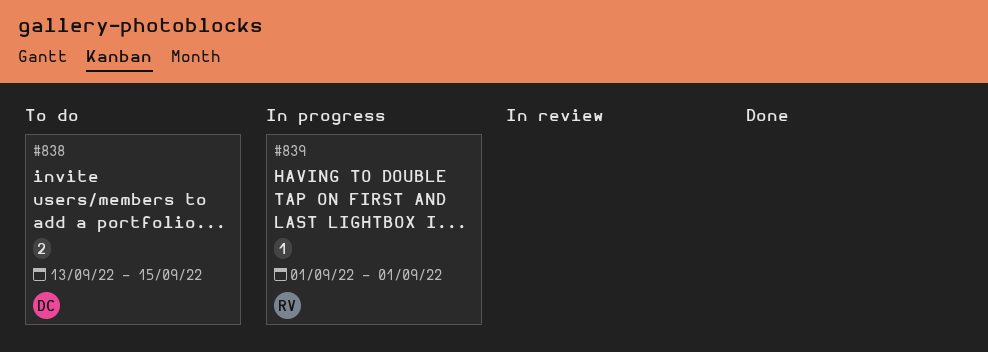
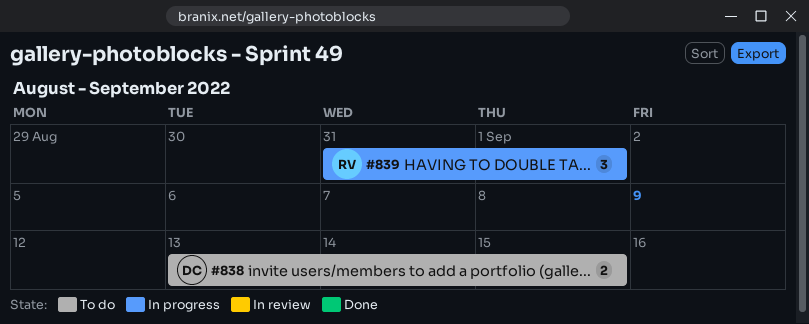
#839, estimate: 1 -> 3
#839, start: Sep 1 -> Aug 31

